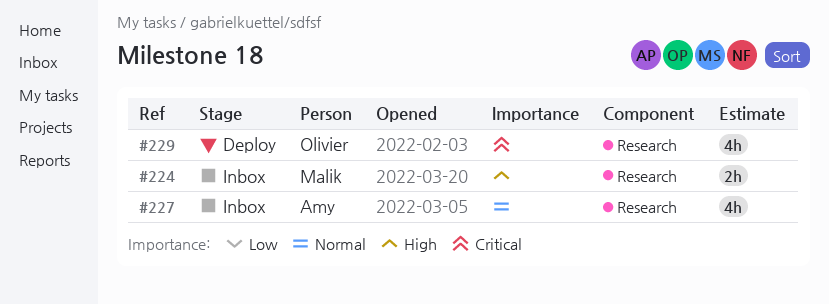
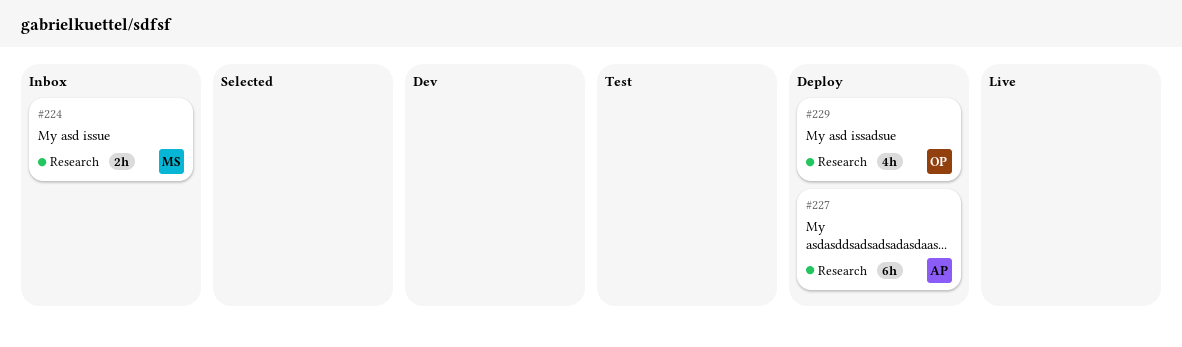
#227, status: Inbox -> Deploy
#227, estimate: 4h -> 6h

